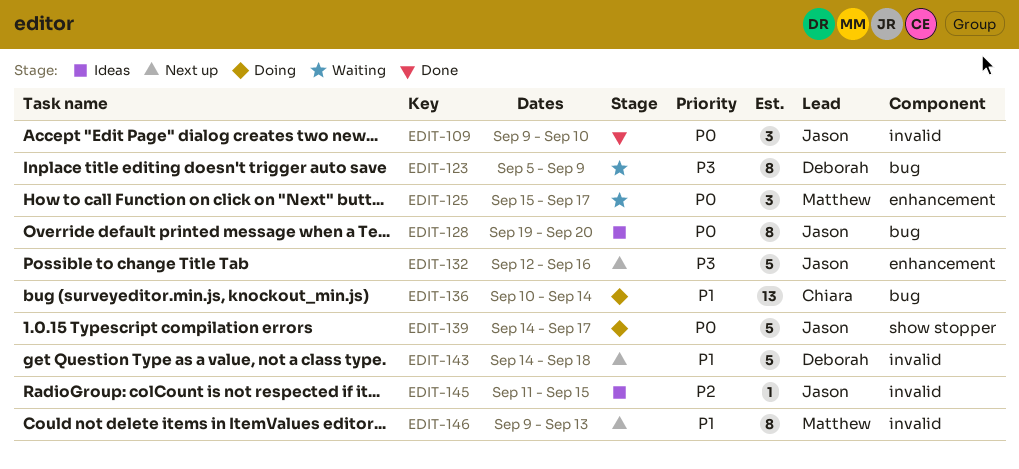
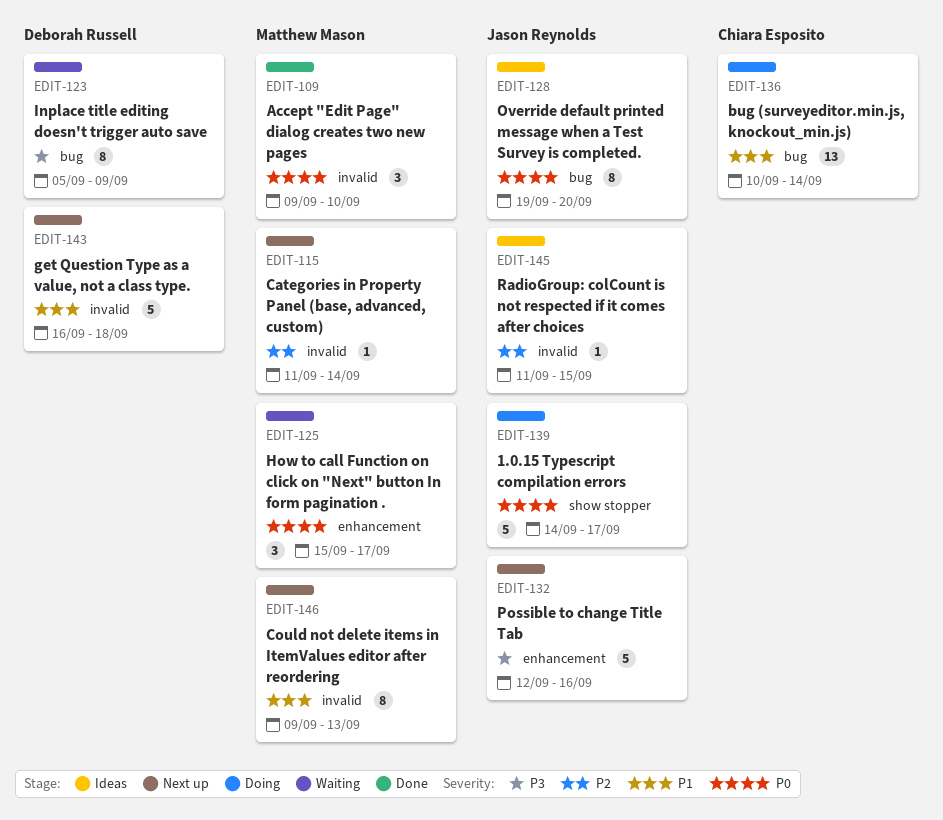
EDIT-109, owner: Jason Reynolds -> Matthew Mason
EDIT-115: none -> present
EDIT-143, start: Sep 14 -> Sep 16

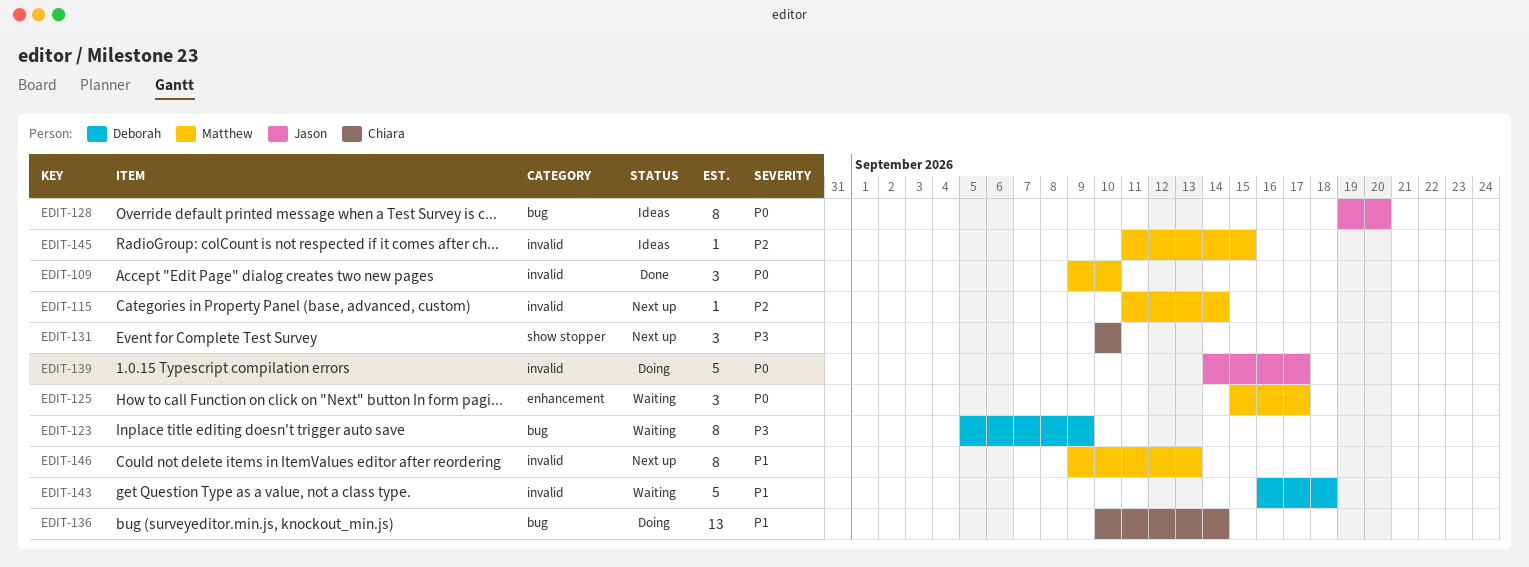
EDIT-131: none -> present
EDIT-132: present -> none
EDIT-139, label: show stopper -> invalid
EDIT-143, status: Next up -> Waiting
EDIT-145, owner: Jason Reynolds -> Matthew Mason

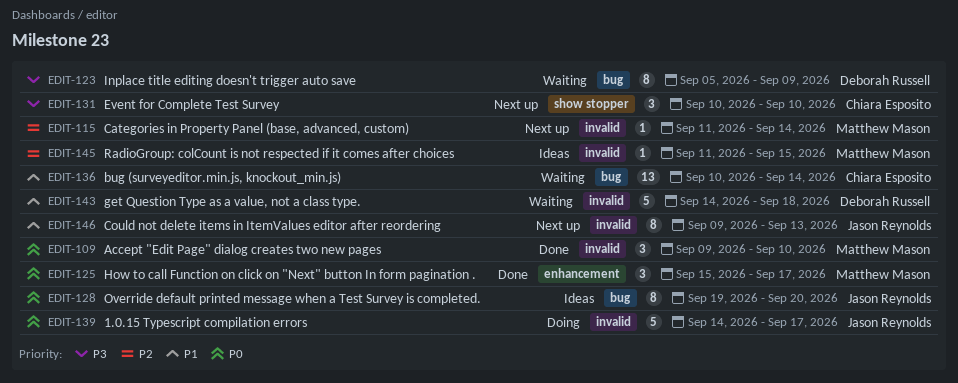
EDIT-125, status: Waiting -> Done
EDIT-136, status: Doing -> Waiting
EDIT-143, start: Sep 16 -> Sep 14
EDIT-146, owner: Matthew Mason -> Jason Reynolds

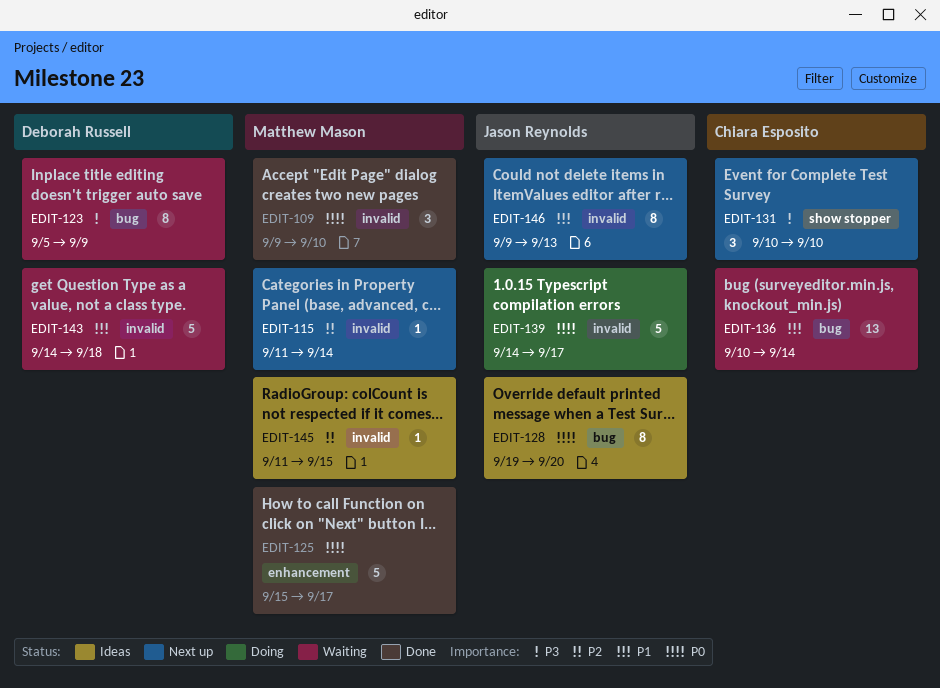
EDIT-125, estimate: 3 -> 5

